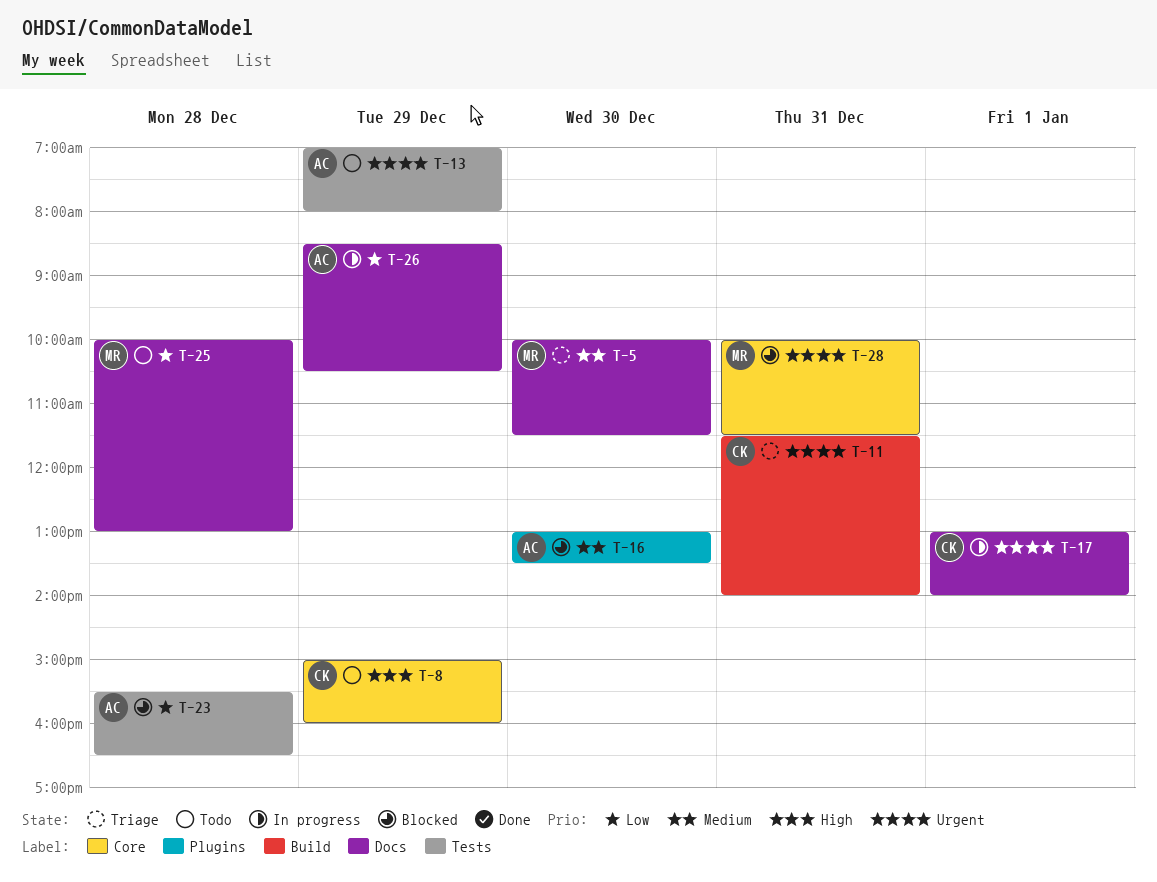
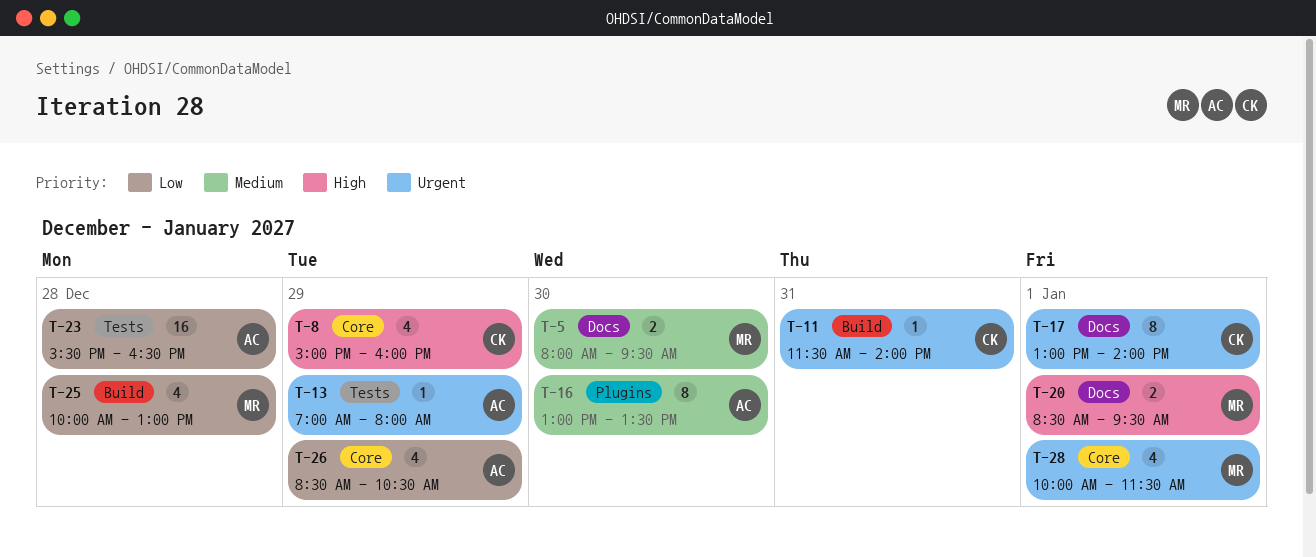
T-5, begins: 10:00 -> 08:00
T-5, ends: 11:30 -> 09:30
T-20: none -> present
T-25, label: Docs -> Build
T-26, label: Docs -> Core
T-28, day: Dec 31 -> Jan 1

